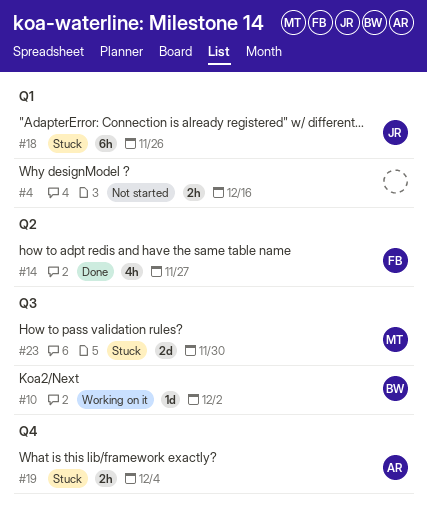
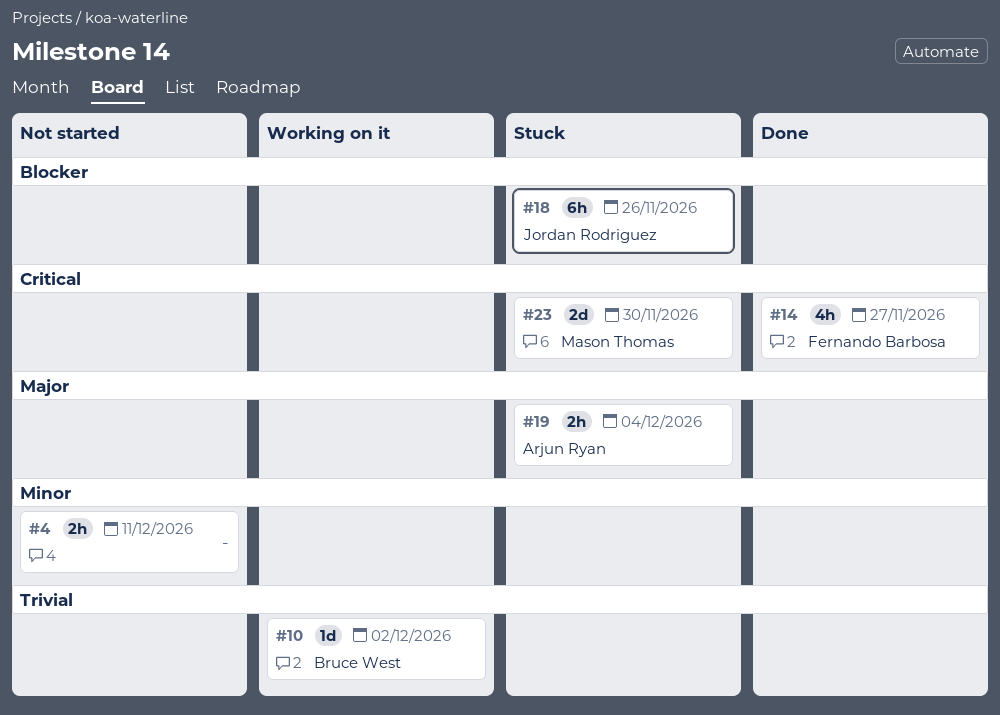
#4, due: Dec 16 -> Dec 11

